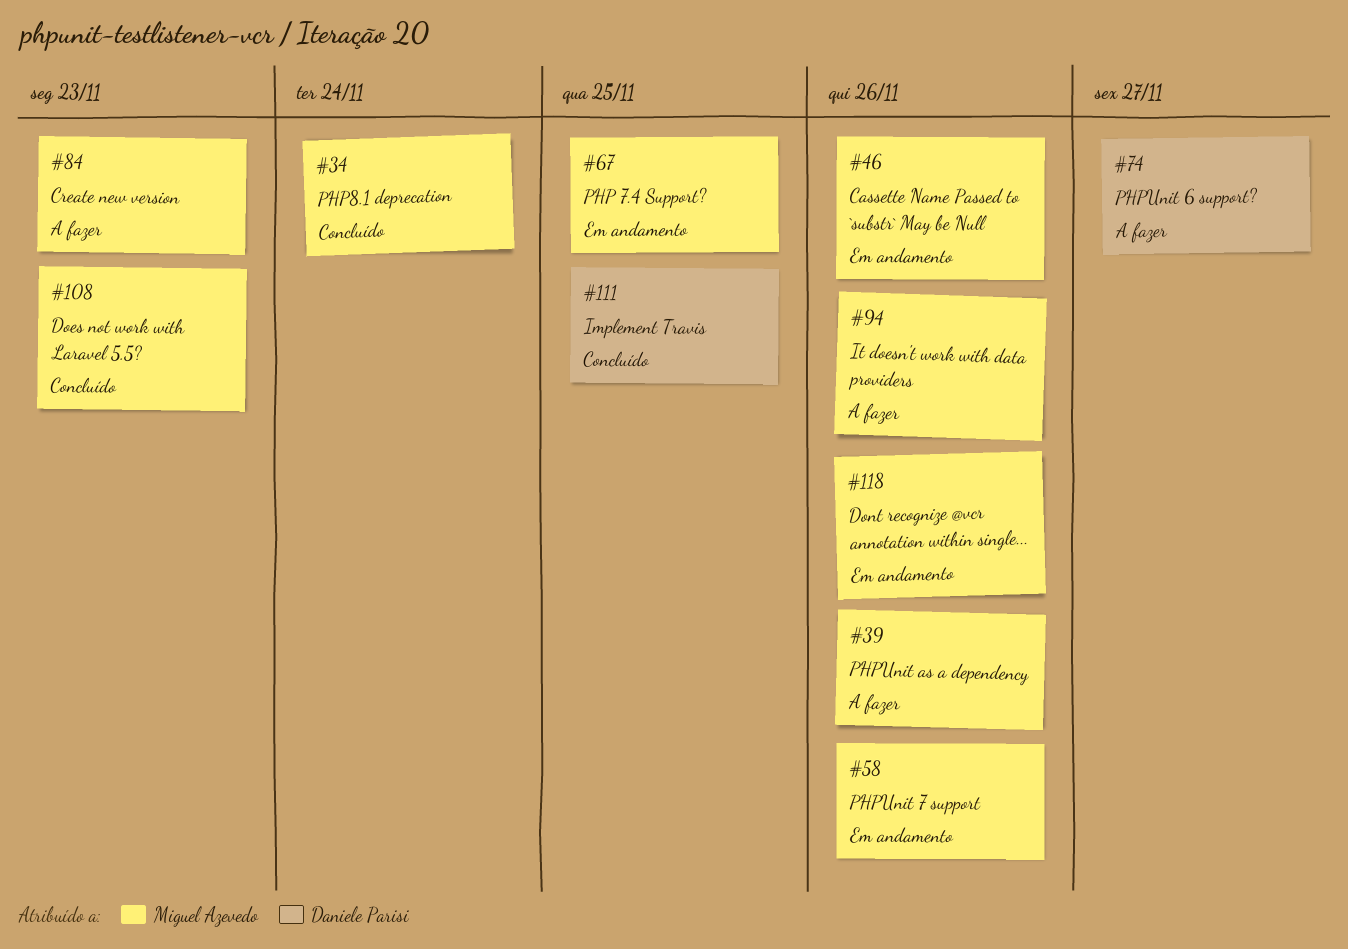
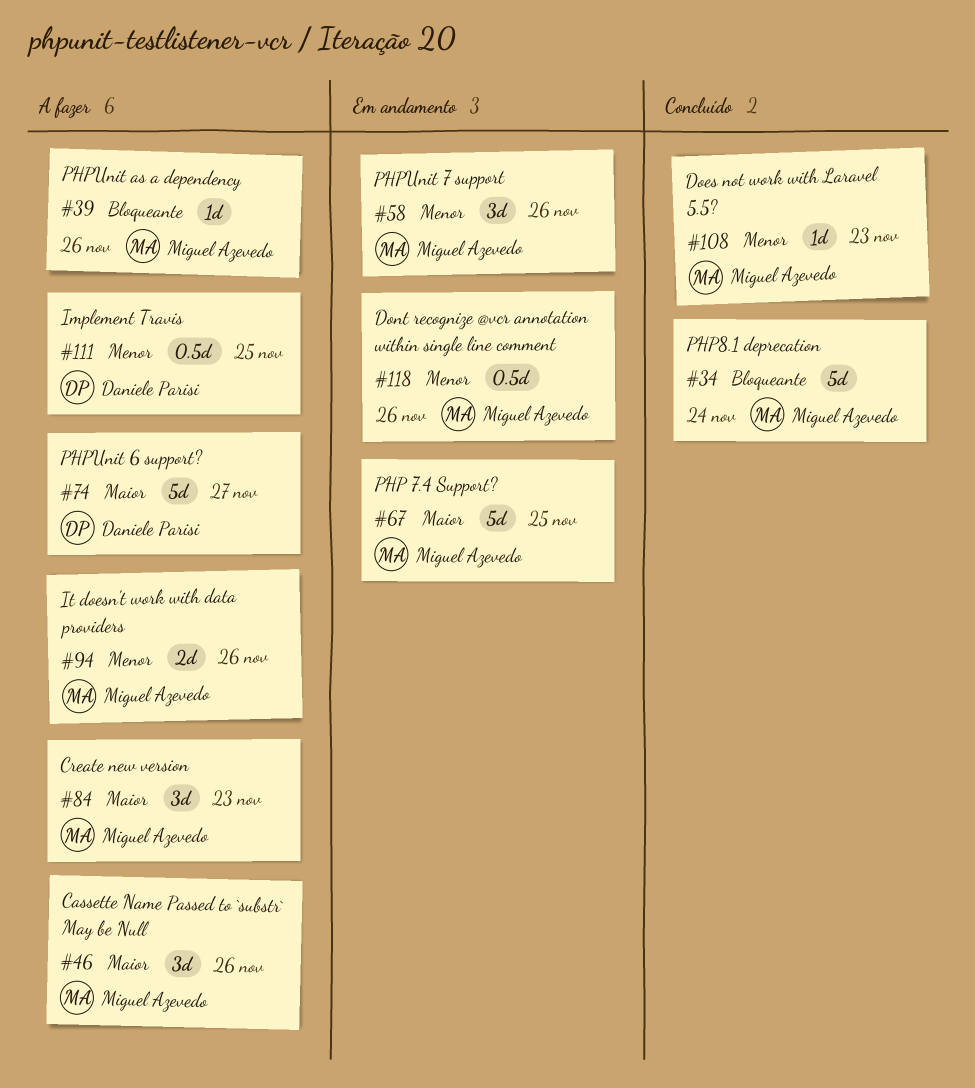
#46, status: Em andamento -> A fazer
#111, status: Concluído -> A fazer

